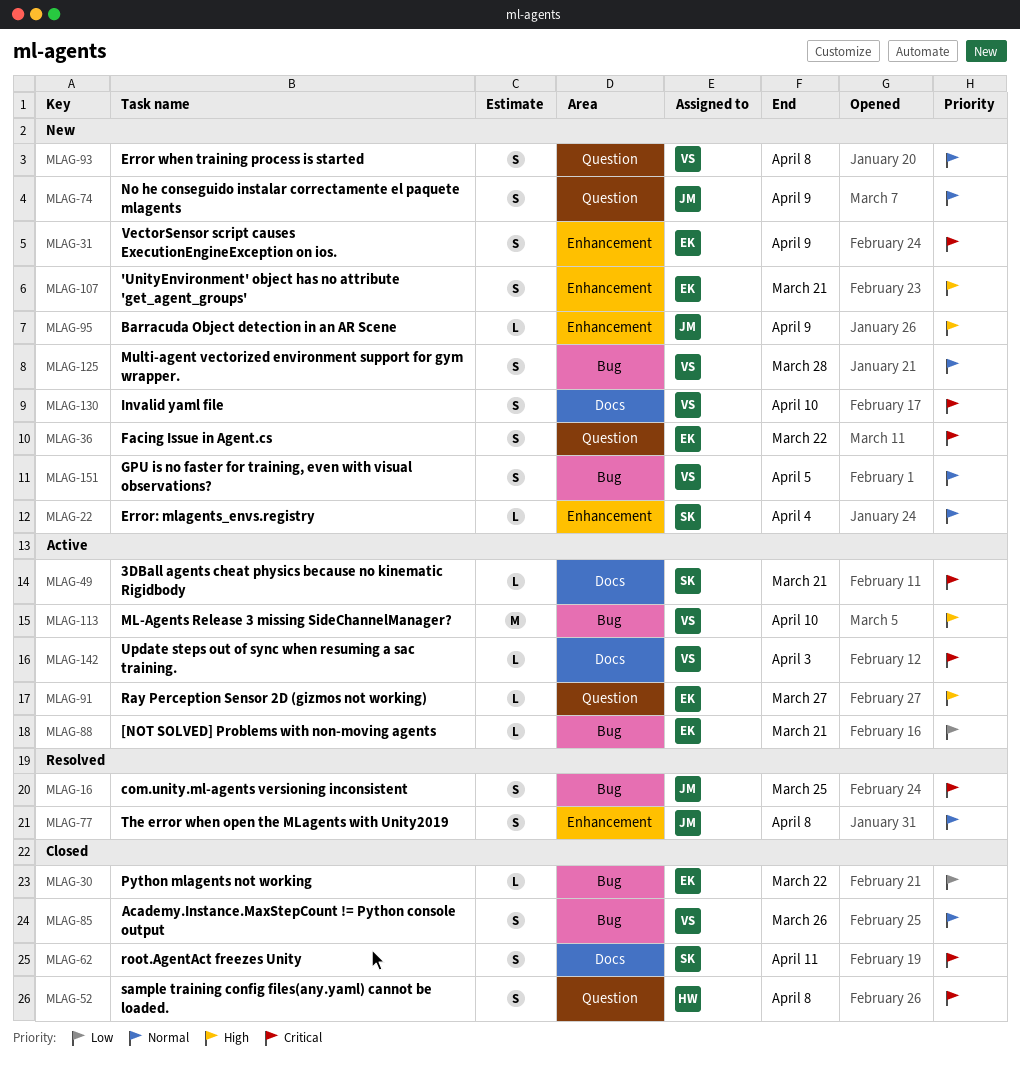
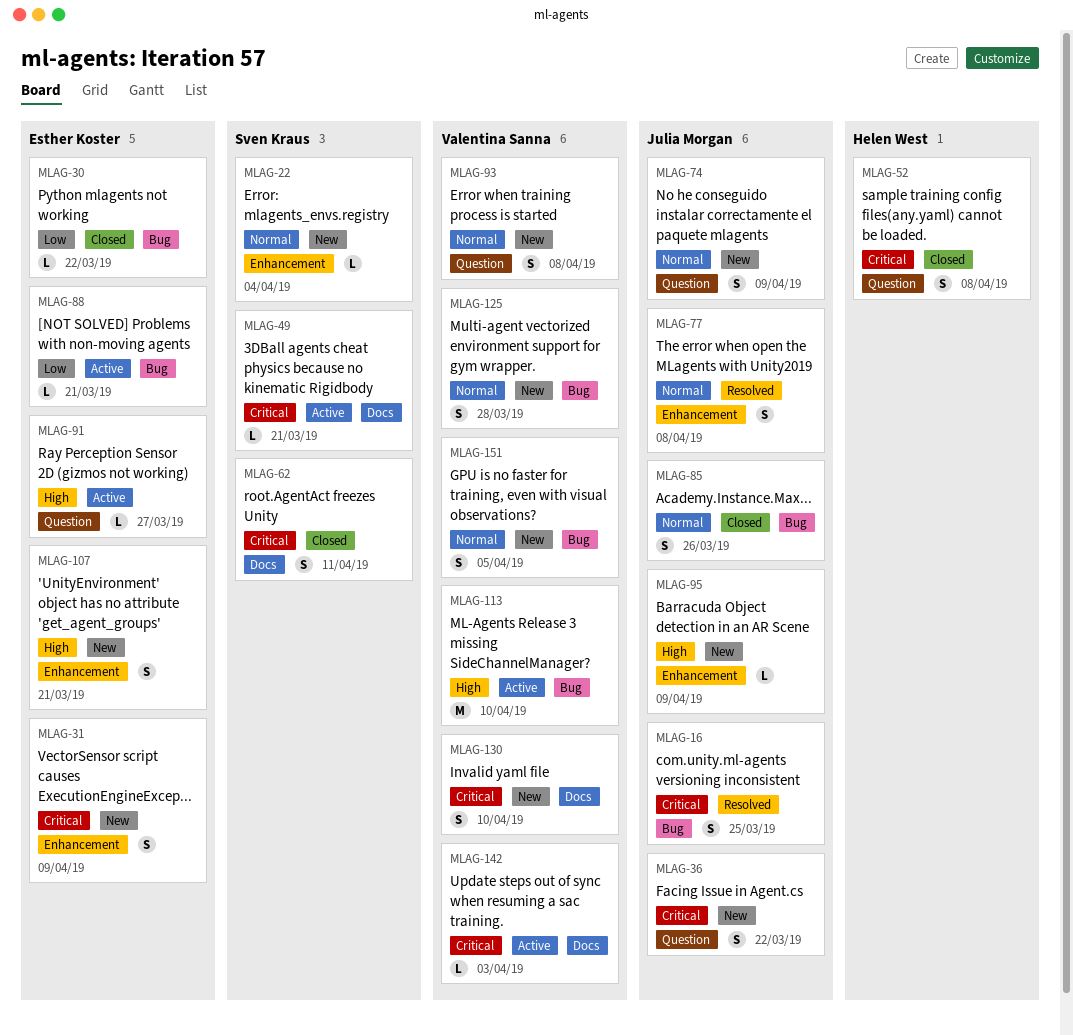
MLAG-36, owner: Esther Koster -> Julia Morgan
MLAG-85, owner: Valentina Sanna -> Julia Morgan

